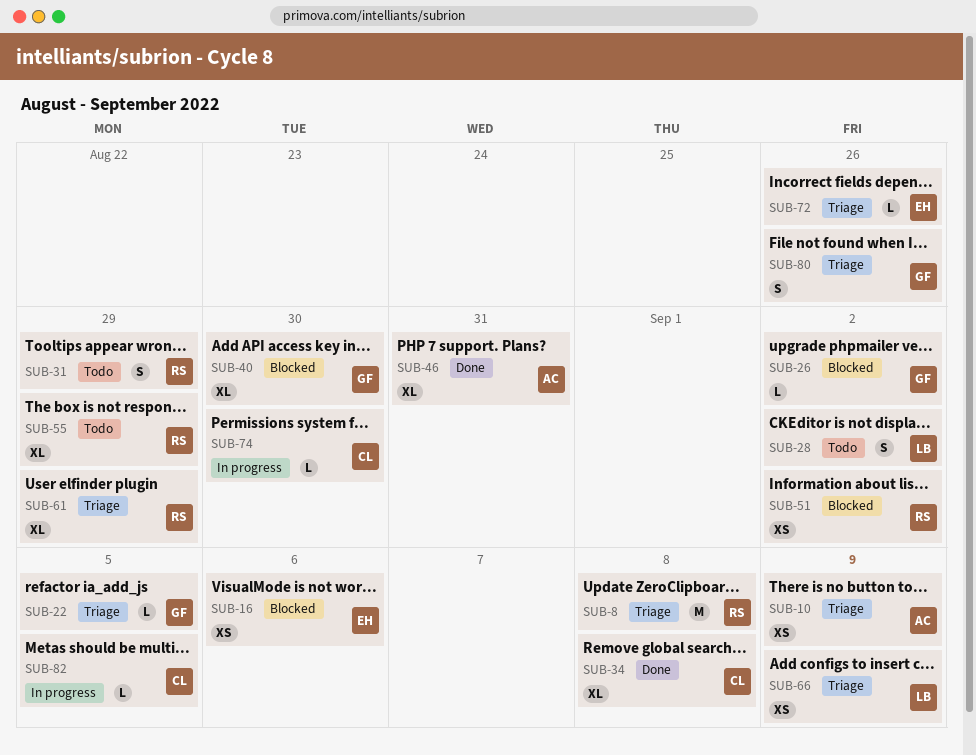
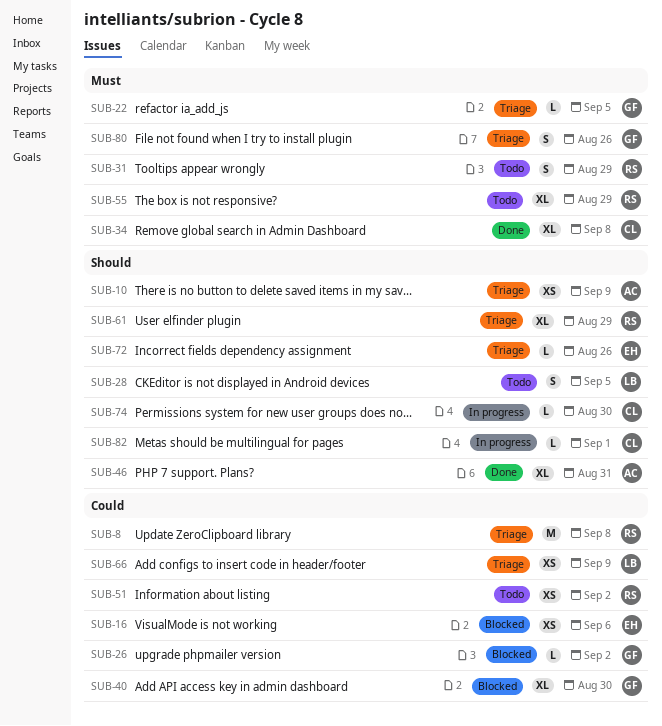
SUB-28, due: Sep 2 -> Sep 5
SUB-51, status: Blocked -> Todo
SUB-82, due: Sep 5 -> Sep 1

